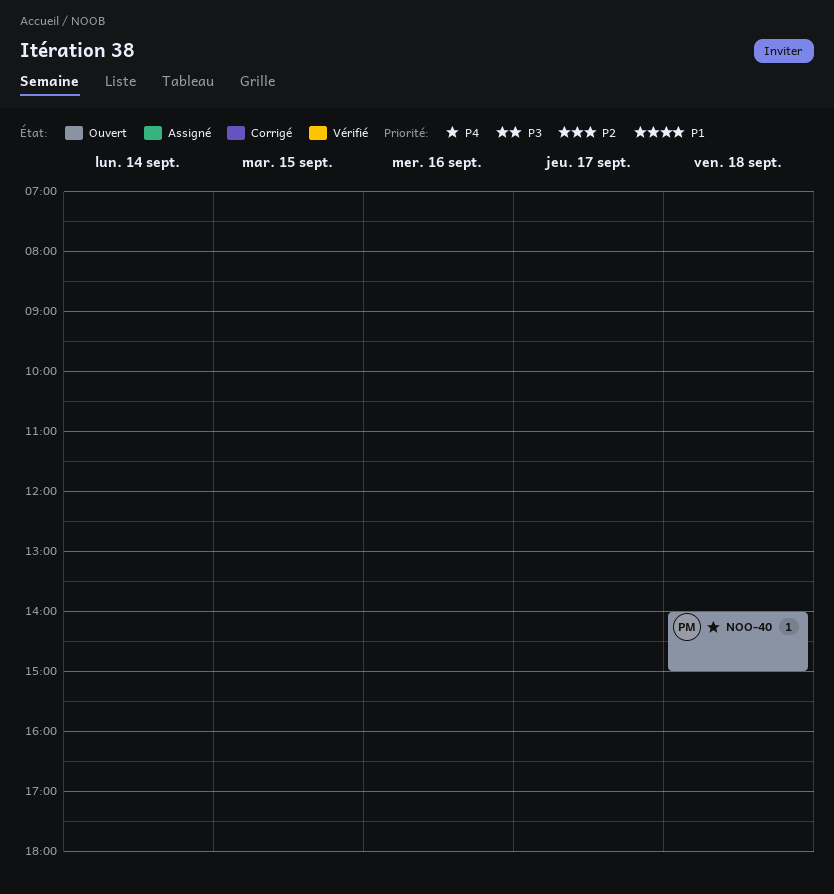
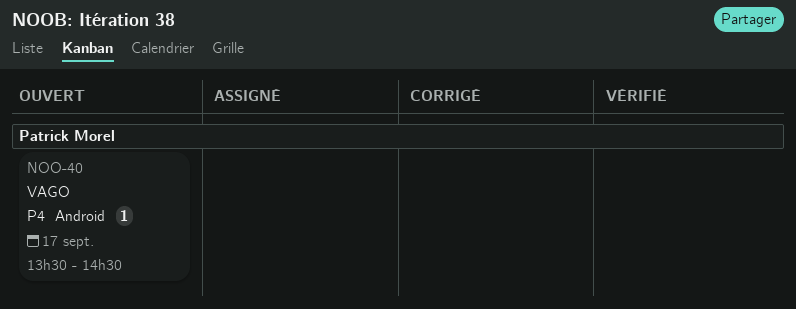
NOO-40, day: Sep 18 -> Sep 17
NOO-40, begins: 14:00 -> 13:30
NOO-40, ends: 15:00 -> 14:30

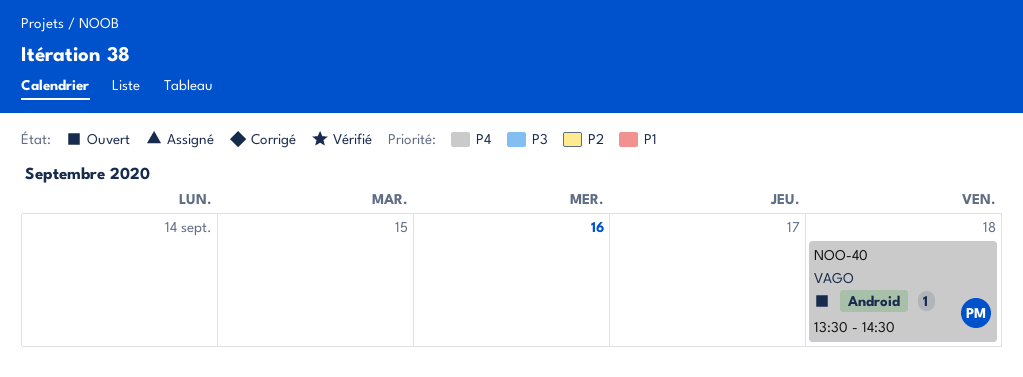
NOO-40, day: Sep 17 -> Sep 18

